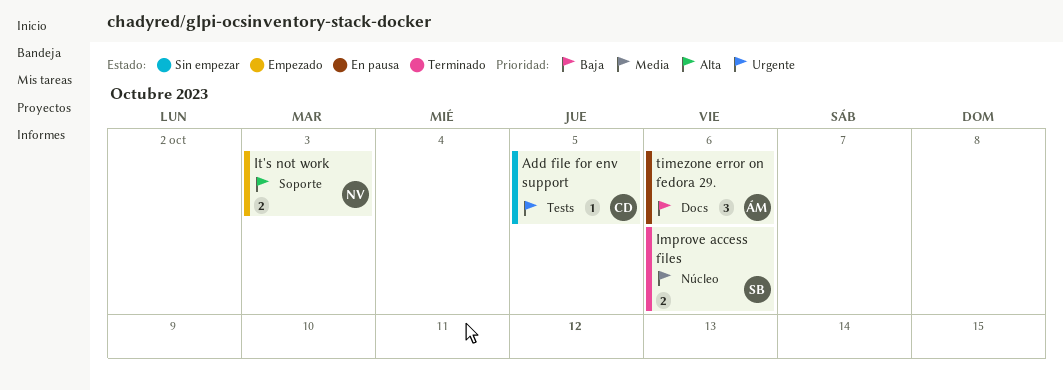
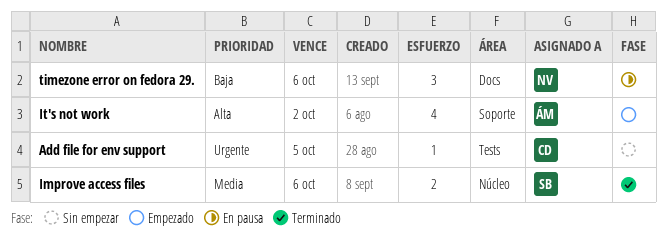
It's not work, owner: NV -> ÁM
It's not work, estimate: 2 -> 4
It's not work, due: Oct 3 -> Oct 2
timezone error on fedora 29., owner: ÁM -> NV

